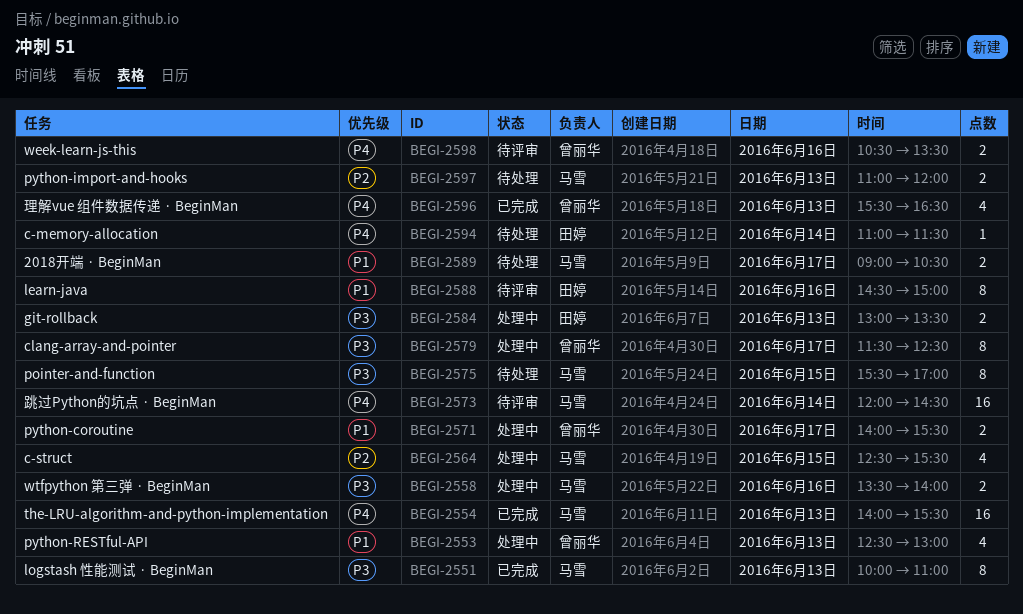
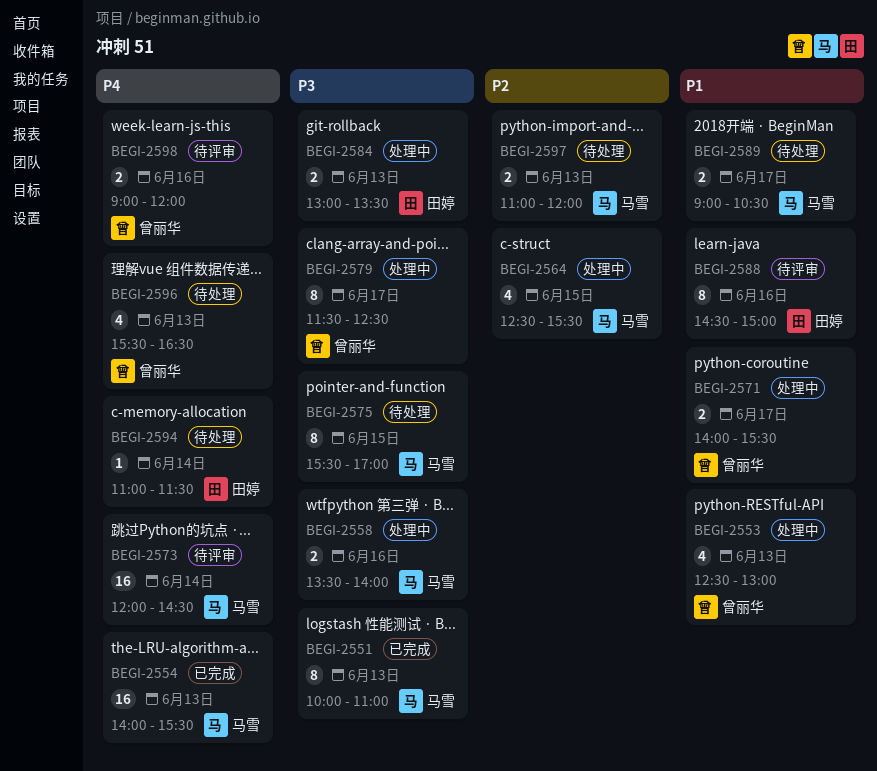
BEGI-2596, status: 已完成 -> 待处理
BEGI-2598, begins: 10:30 -> 09:00
BEGI-2598, ends: 13:30 -> 12:00

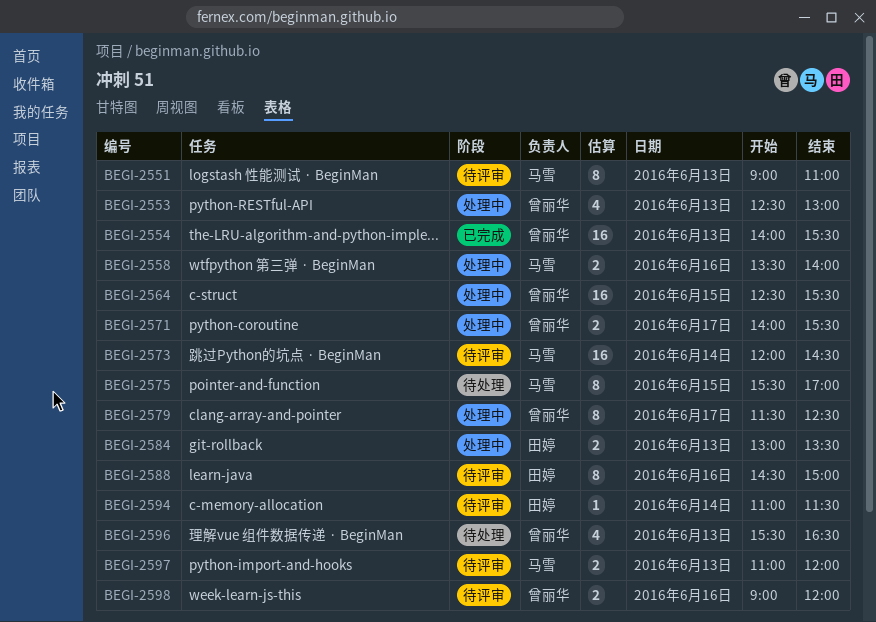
BEGI-2551, status: 已完成 -> 待评审
BEGI-2551, begins: 10:00 -> 09:00
BEGI-2554, owner: 马雪 -> 曾丽华
BEGI-2564, owner: 马雪 -> 曾丽华
BEGI-2564, estimate: 4 -> 16
BEGI-2589: present -> none
BEGI-2594, status: 待处理 -> 待评审
BEGI-2597, status: 待处理 -> 待评审

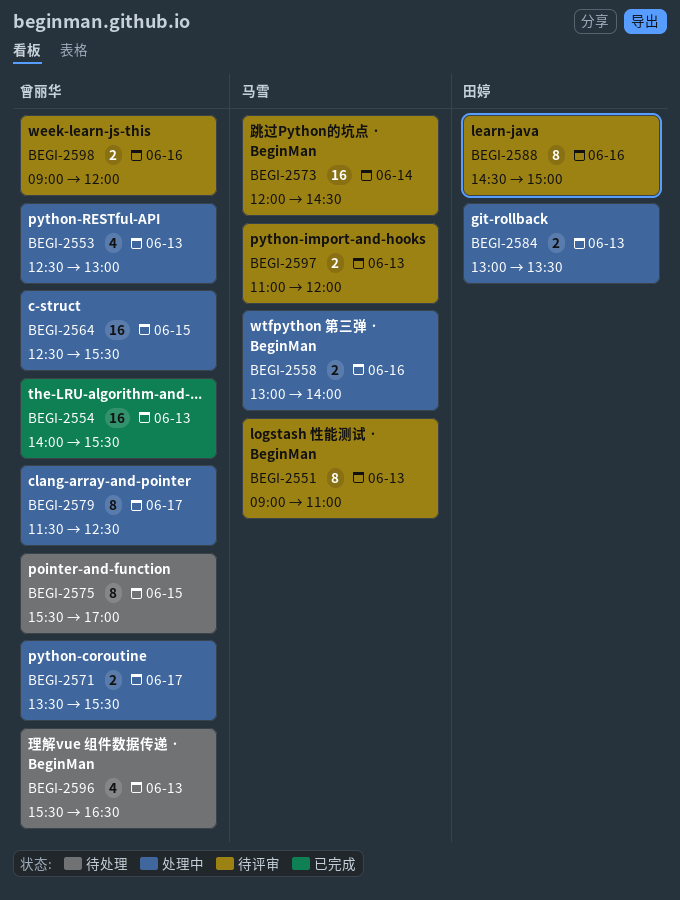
BEGI-2558, begins: 13:30 -> 13:00
BEGI-2571, begins: 14:00 -> 13:30
BEGI-2575, owner: 马雪 -> 曾丽华
BEGI-2594: present -> none

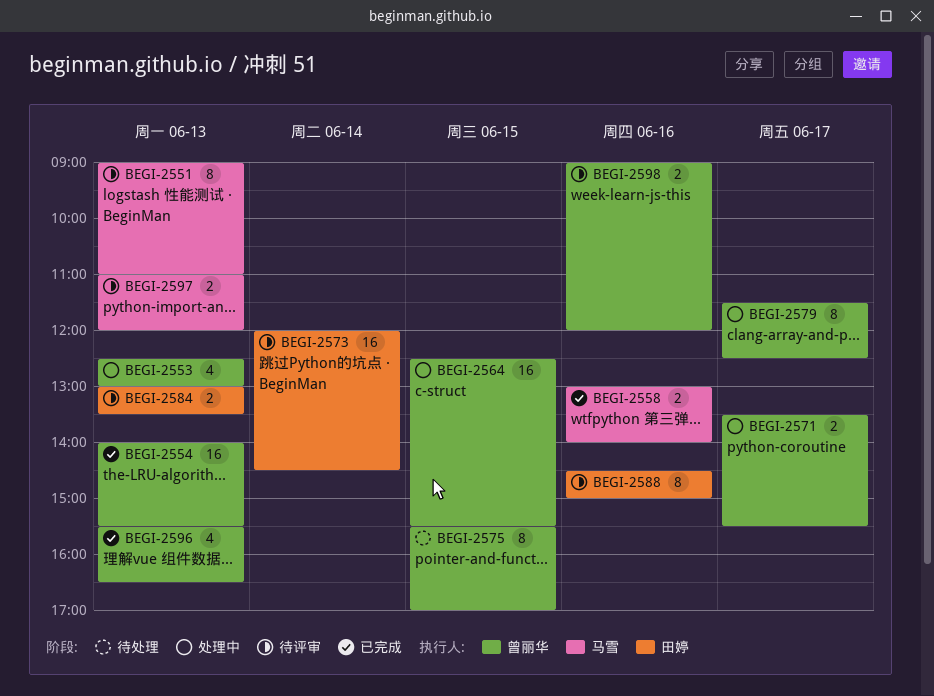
BEGI-2558, status: 处理中 -> 已完成
BEGI-2573, owner: 马雪 -> 田婷
BEGI-2584, status: 处理中 -> 待评审
BEGI-2596, status: 待处理 -> 已完成

